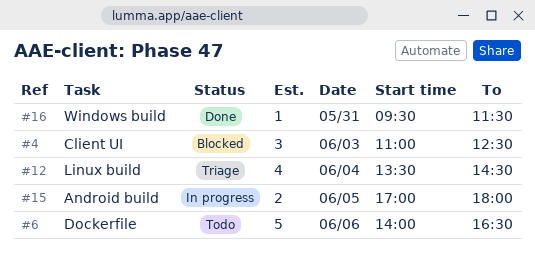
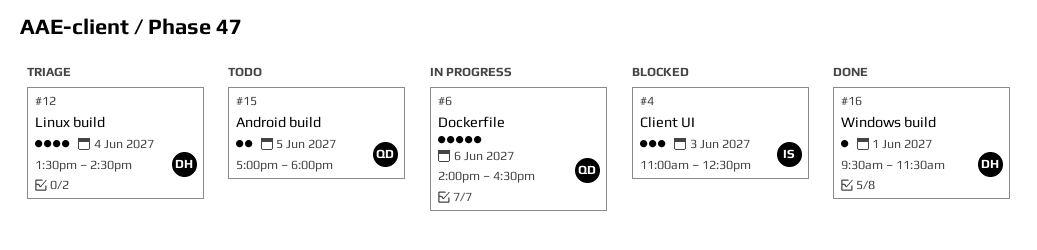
#6, status: Todo -> In progress
#15, status: In progress -> Todo
#16, day: May 31 -> Jun 1

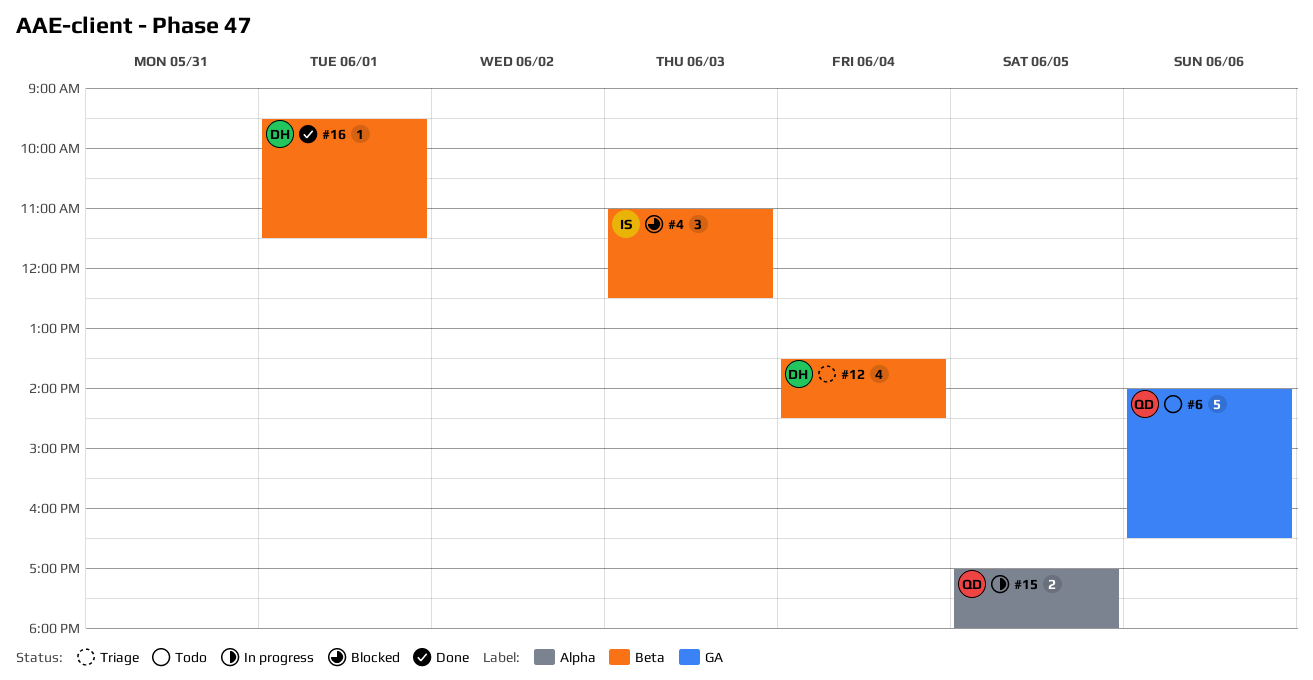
#6, status: In progress -> Todo
#15, status: Todo -> In progress

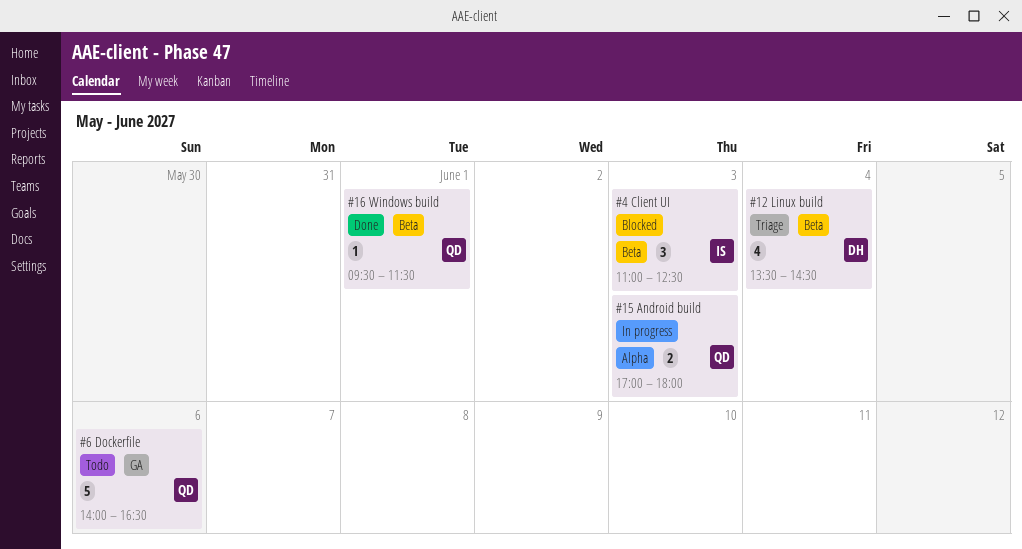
#15, day: Jun 5 -> Jun 3
#16, owner: DH -> QD

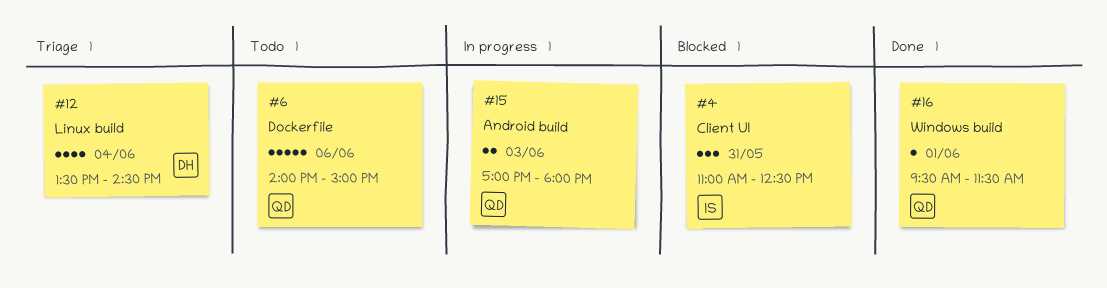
#4, day: Jun 3 -> May 31
#6, ends: 16:30 -> 15:00

